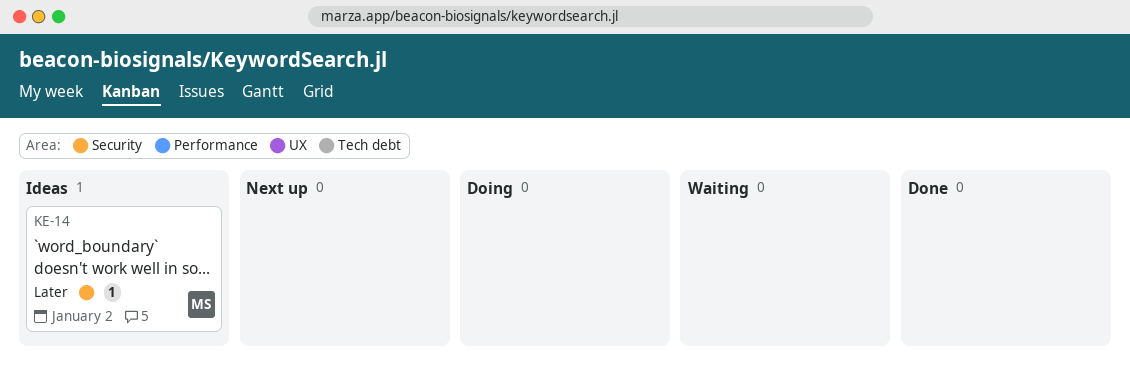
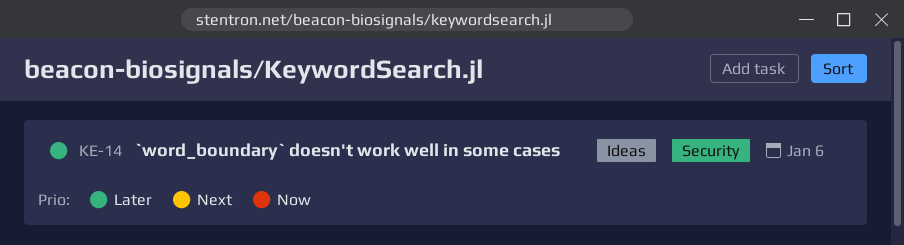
KE-14, due: Jan 2 -> Jan 6

